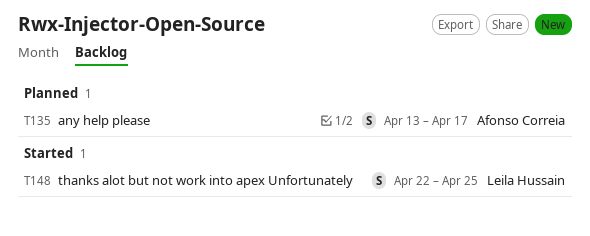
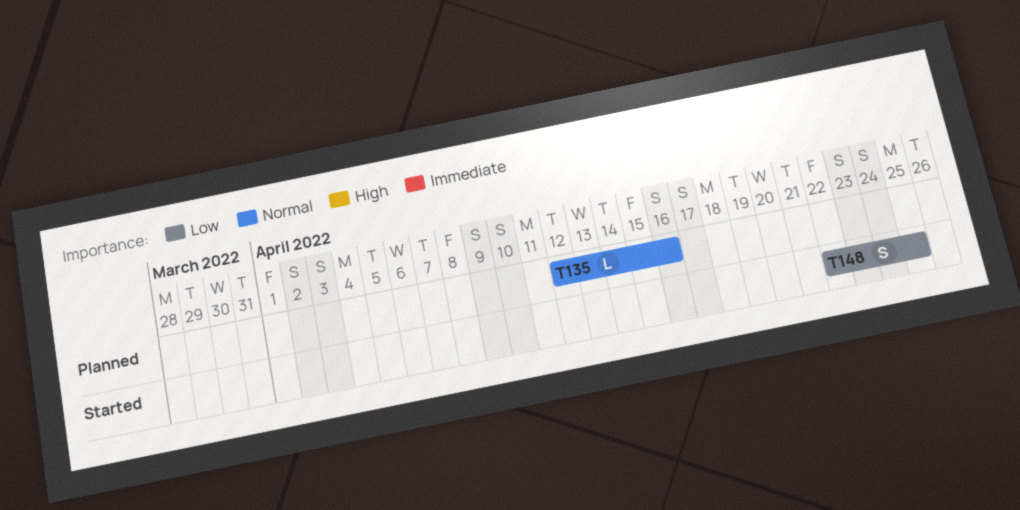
T135, estimate: S -> L
T135, start: Apr 13 -> Apr 12
T135, due: Apr 17 -> Apr 16

